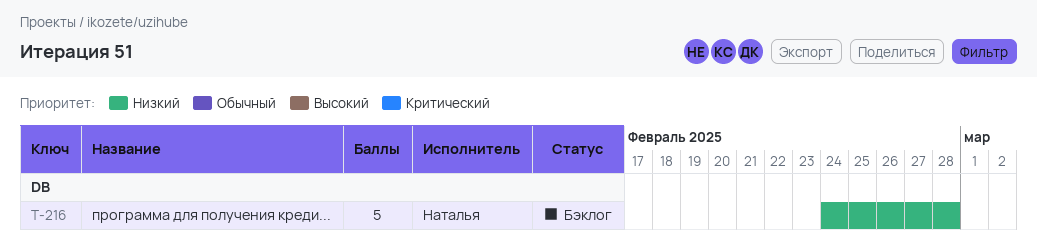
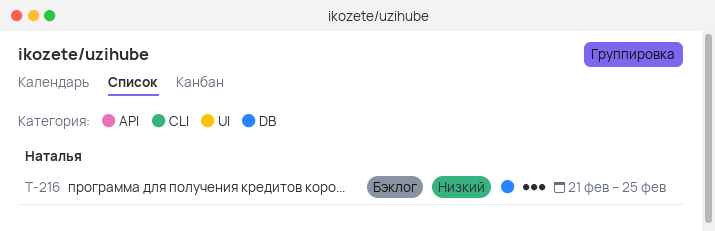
T-216, estimate: 5 -> 3
T-216, start: Feb 24 -> Feb 21
T-216, due: Feb 28 -> Feb 25

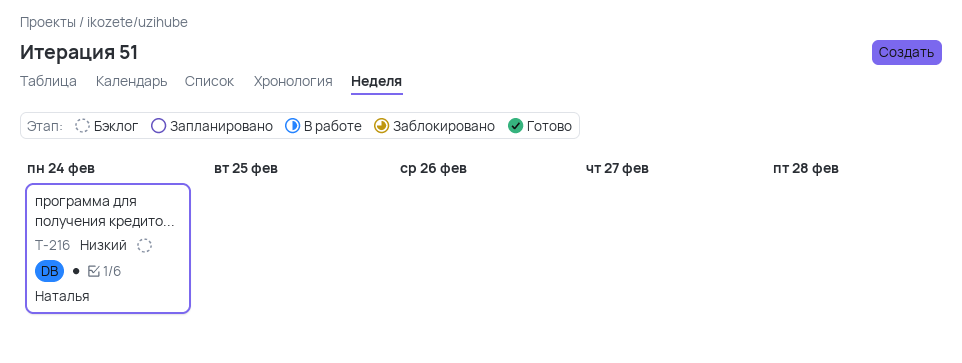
T-216, estimate: 3 -> 1
T-216, due: Feb 25 -> Feb 24

